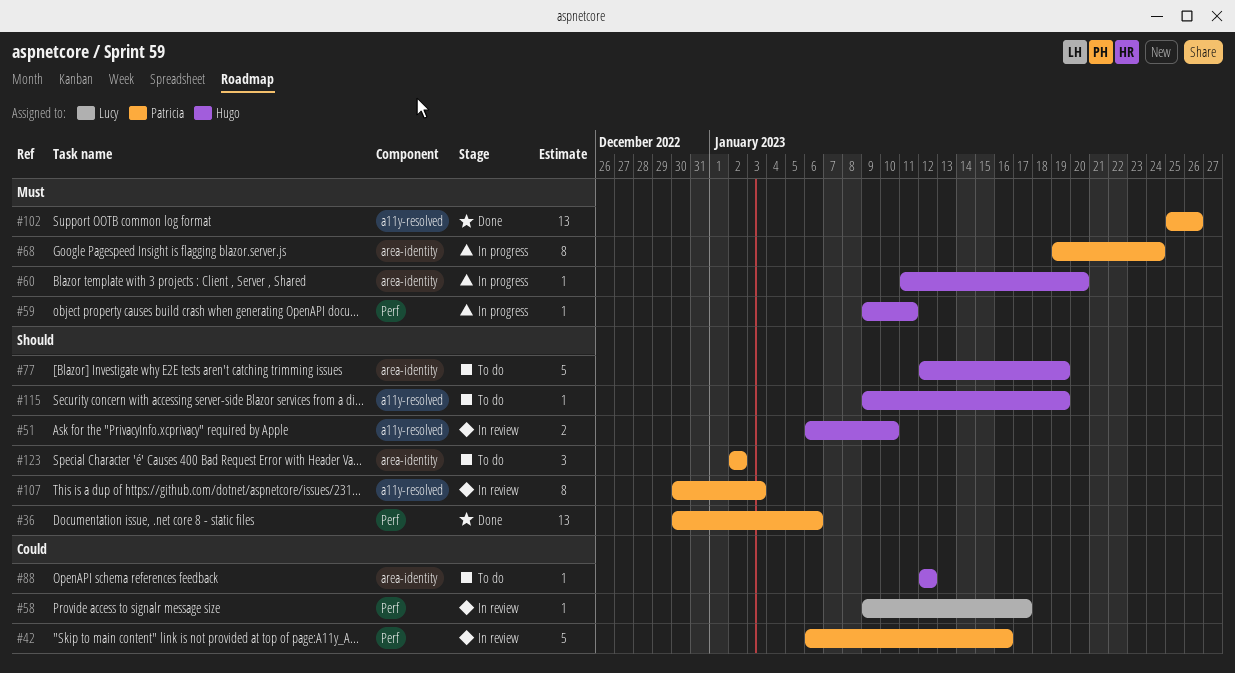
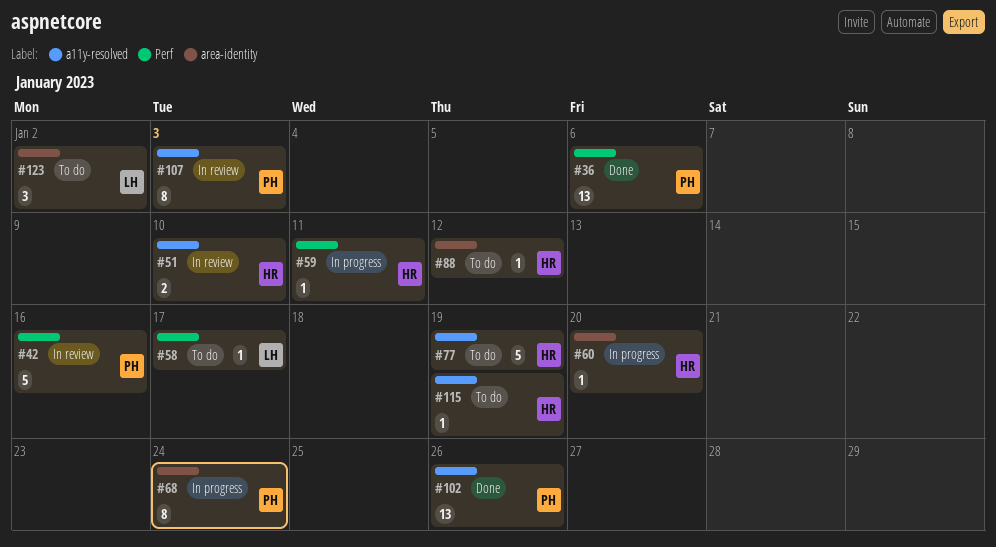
#58, status: In review -> To do
#77, label: area-identity -> a11y-resolved
#123, owner: Patricia -> Lucy

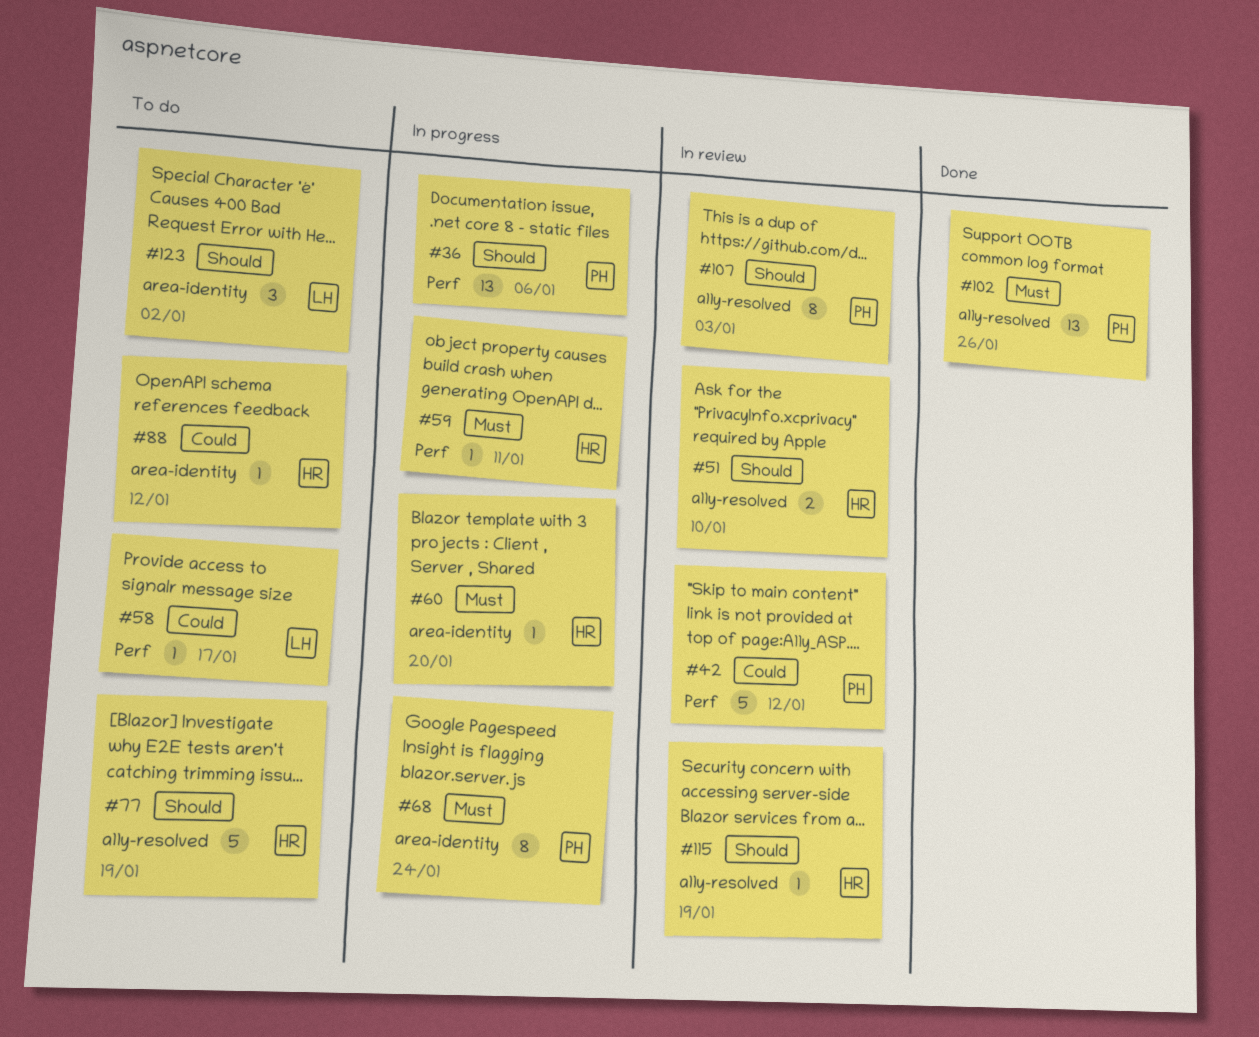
#36, status: Done -> In progress
#42, due: Jan 16 -> Jan 12
#115, status: To do -> In review

